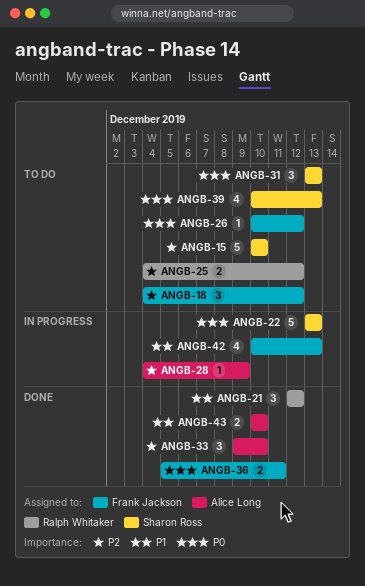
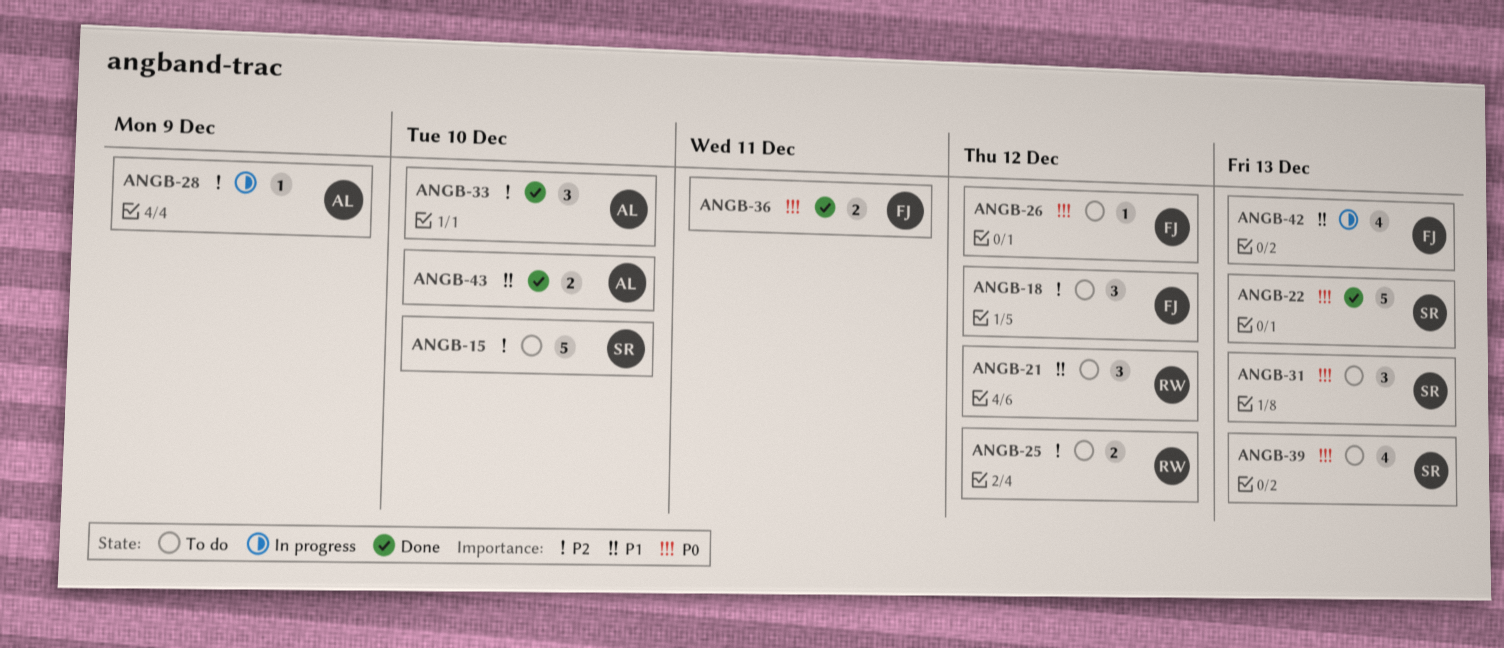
ANGB-21, status: Done -> To do
ANGB-22, status: In progress -> Done

